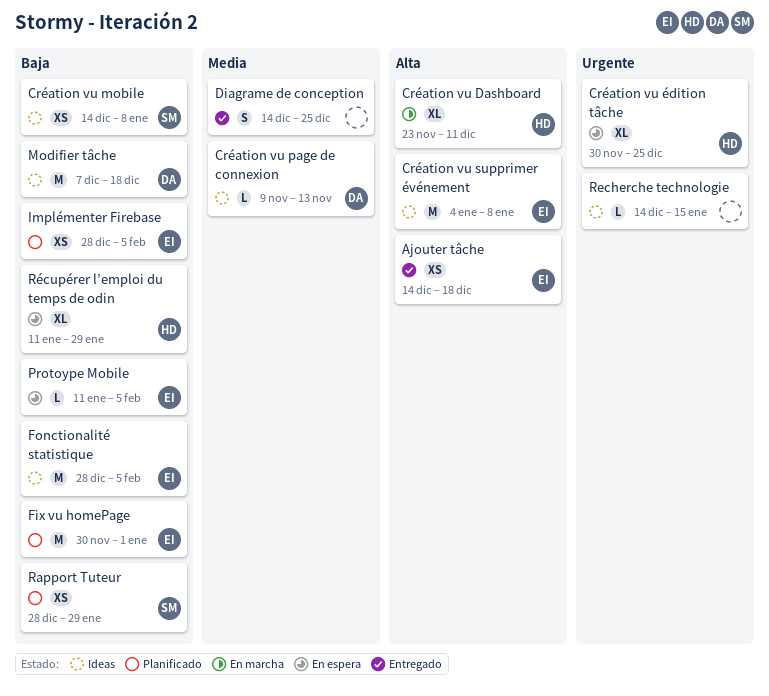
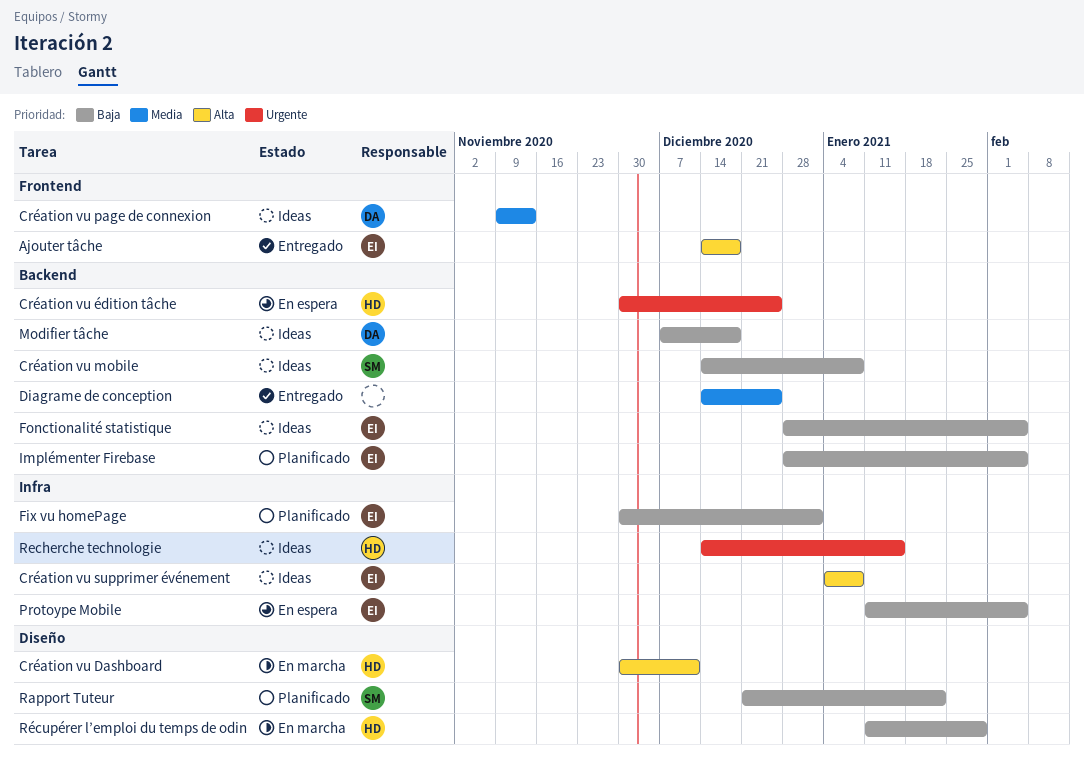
Création vu Dashboard, start: Nov 23 -> Nov 30
Rapport Tuteur, start: Dec 28 -> Dec 21
Rapport Tuteur, due: Jan 29 -> Jan 22
Recherche technologie, owner: none -> HD
Récupérer l’emploi du temps de odin, status: En espera -> En marcha

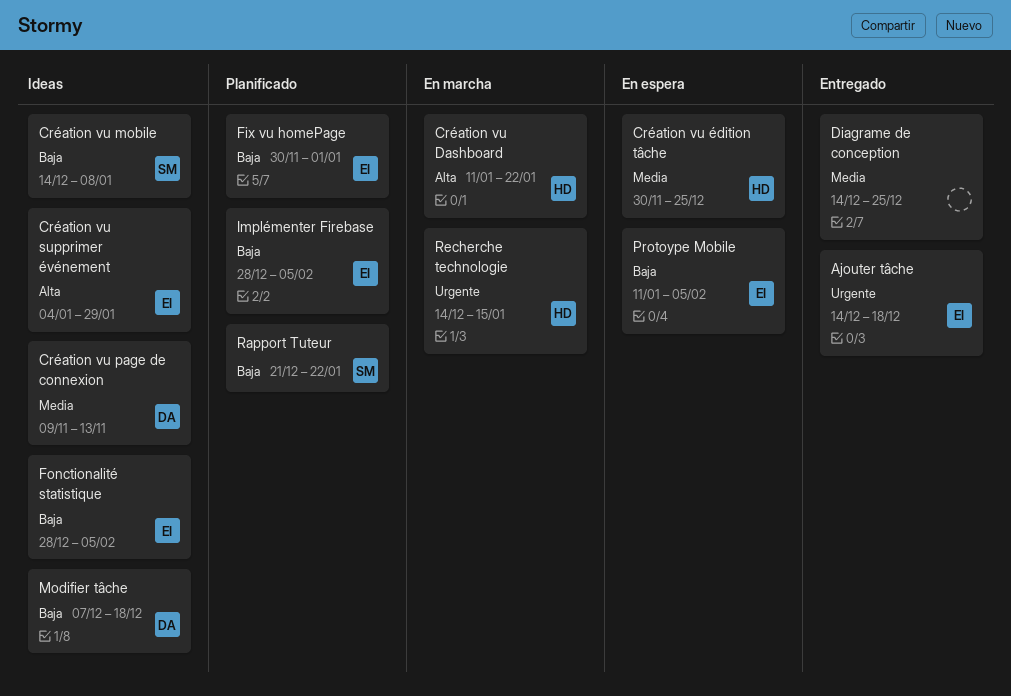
Ajouter tâche, priority: Alta -> Urgente
Création vu Dashboard, start: Nov 30 -> Jan 11
Création vu Dashboard, due: Dec 11 -> Jan 22
Création vu supprimer événement, due: Jan 8 -> Jan 29
Création vu édition tâche, priority: Urgente -> Media
Recherche technologie, status: Ideas -> En marcha
Récupérer l’emploi du temps de odin: present -> none

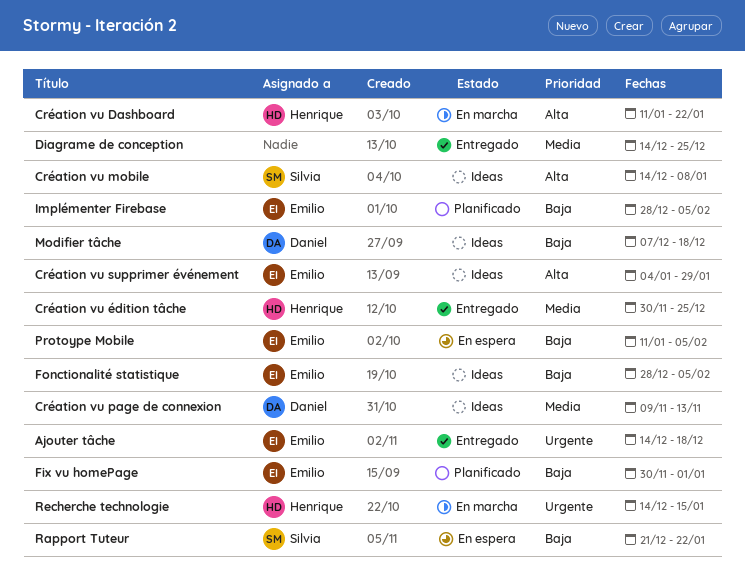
Création vu mobile, priority: Baja -> Alta
Création vu édition tâche, status: En espera -> Entregado
Rapport Tuteur, status: Planificado -> En espera

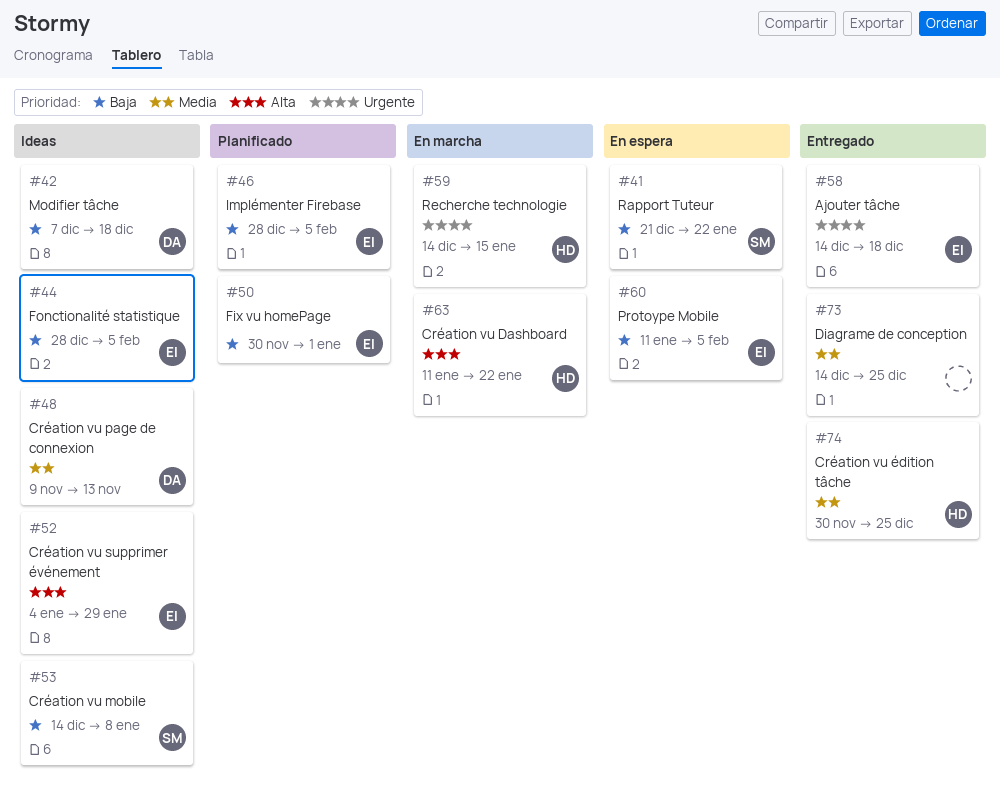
Création vu mobile, priority: Alta -> Baja

